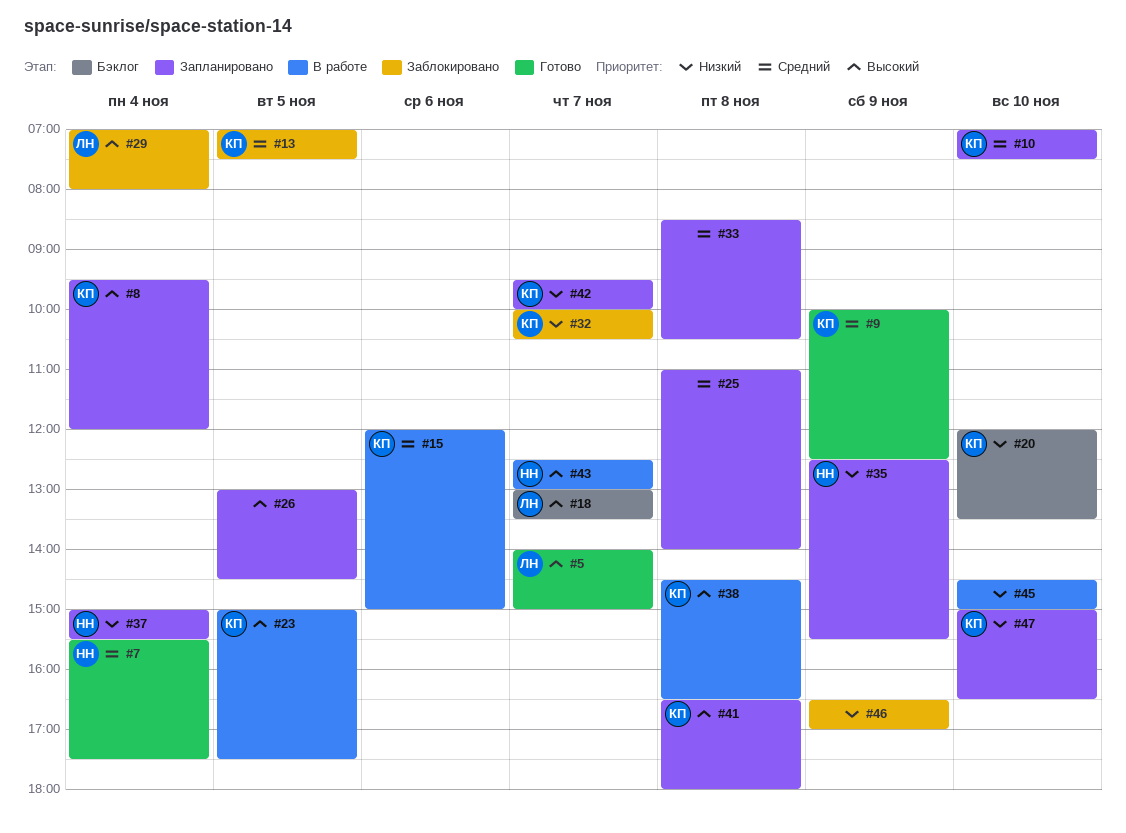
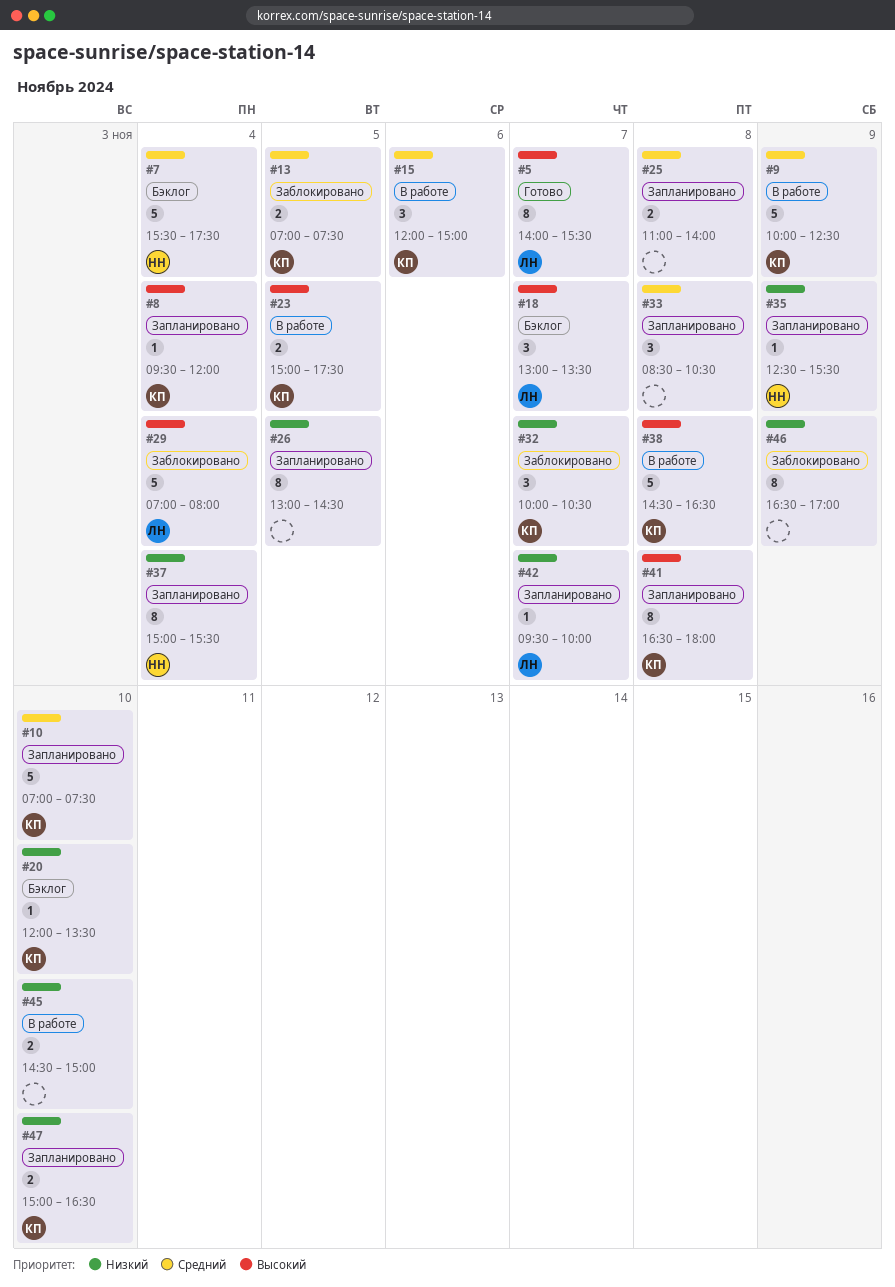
#5, ends: 15:00 -> 15:30
#7, status: Готово -> Бэклог
#9, status: Готово -> В работе
#26, priority: Высокий -> Низкий
#42, owner: КП -> ЛН
#43: present -> none

